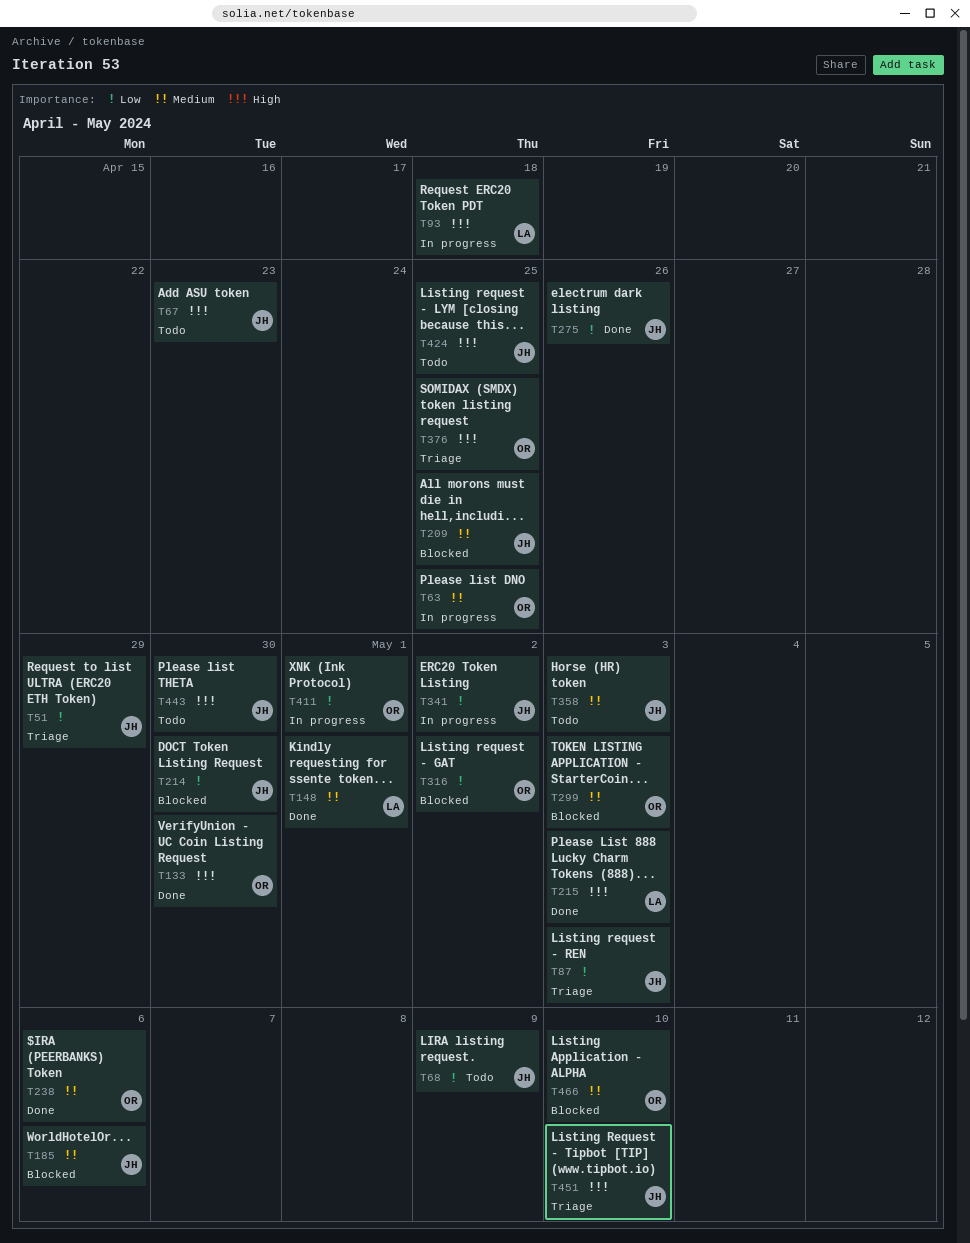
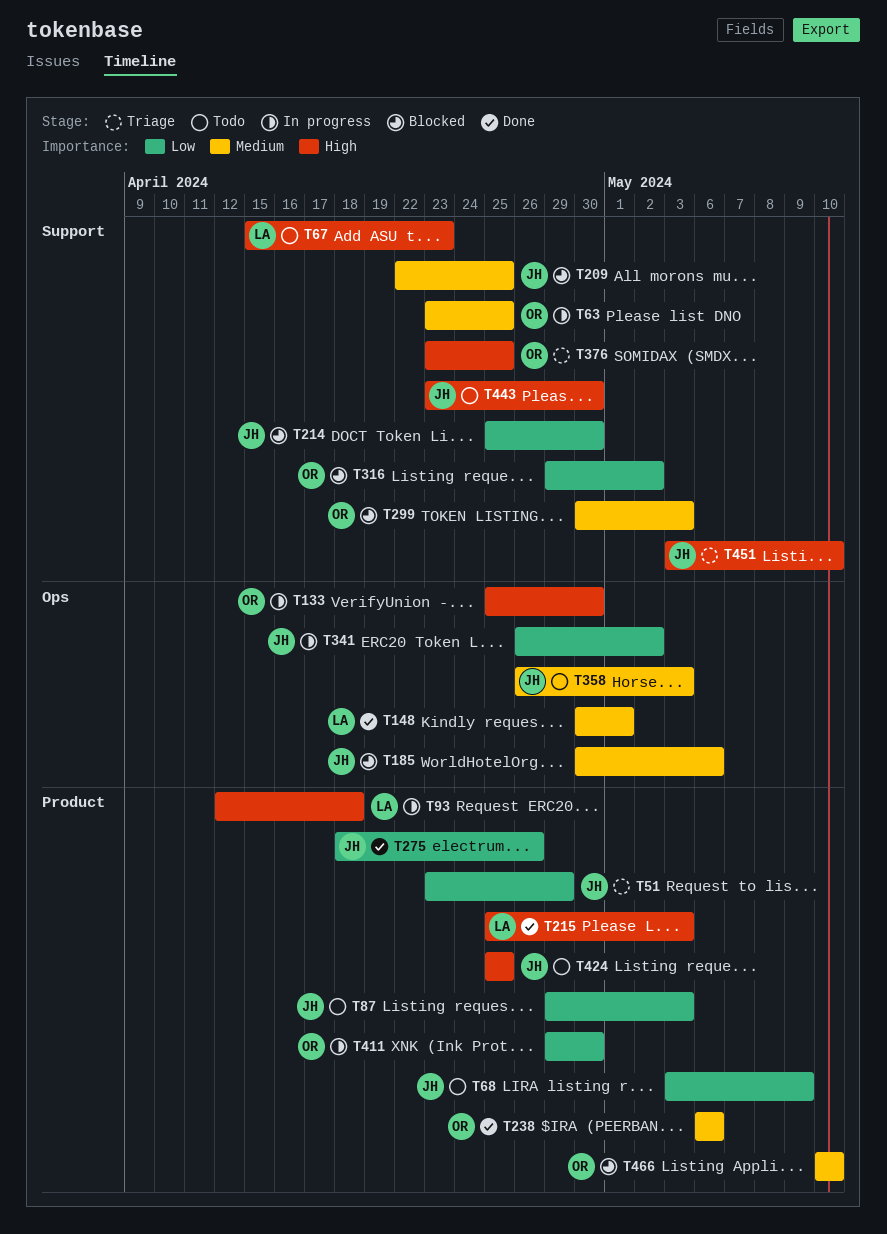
T67, owner: JH -> LA
T87, status: Triage -> Todo
T133, status: Done -> In progress
T411, due: May 1 -> Apr 30

